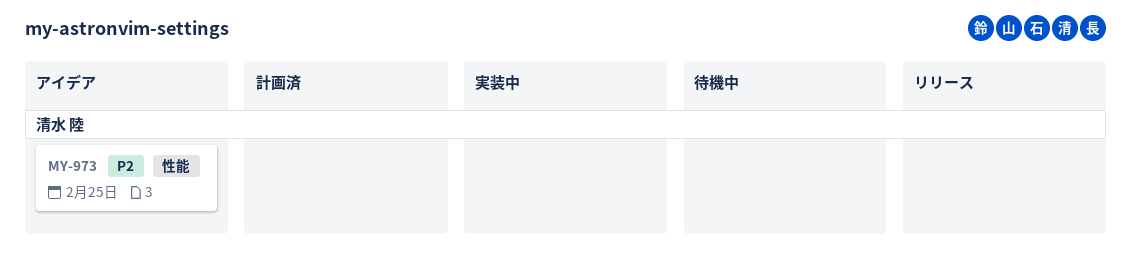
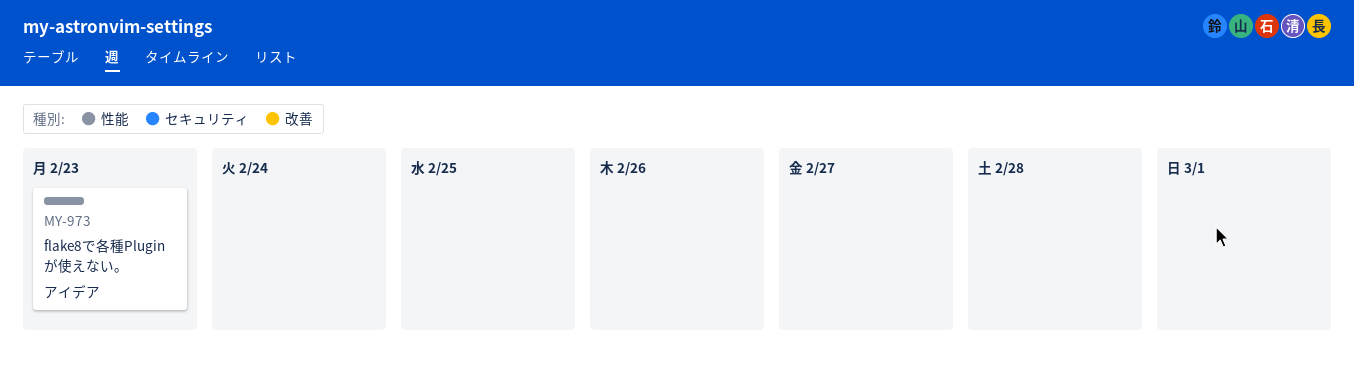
MY-973, due: Feb 25 -> Feb 23

